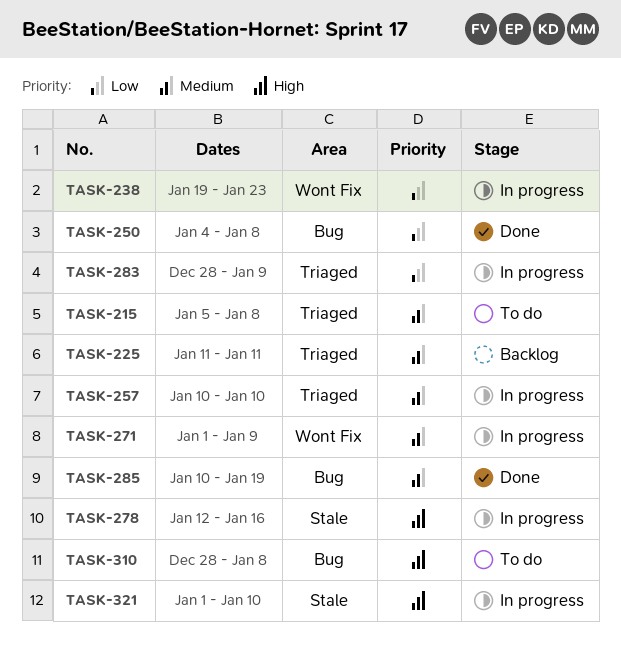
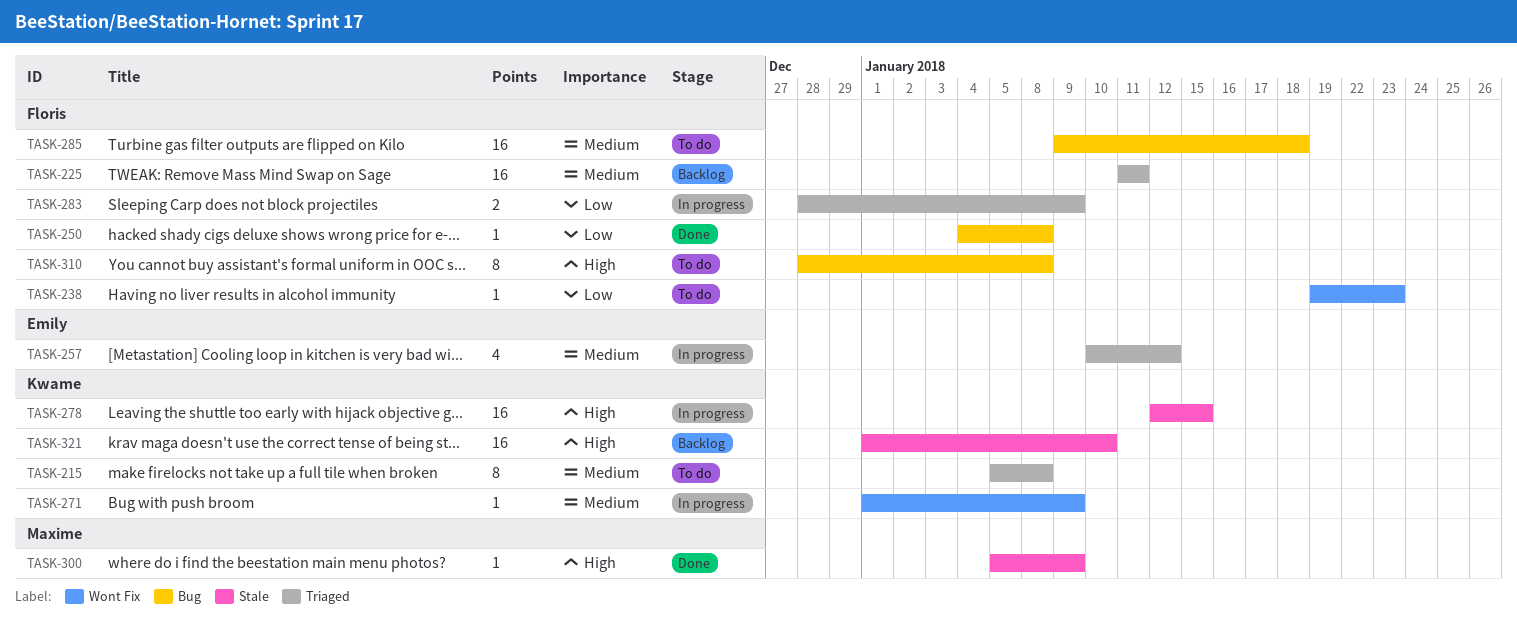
TASK-238, status: In progress -> To do
TASK-257, due: Jan 10 -> Jan 12
TASK-278, due: Jan 16 -> Jan 15
TASK-285, status: Done -> To do
TASK-285, start: Jan 10 -> Jan 9
TASK-285, due: Jan 19 -> Jan 18
TASK-300: none -> present
TASK-321, status: In progress -> Backlog

